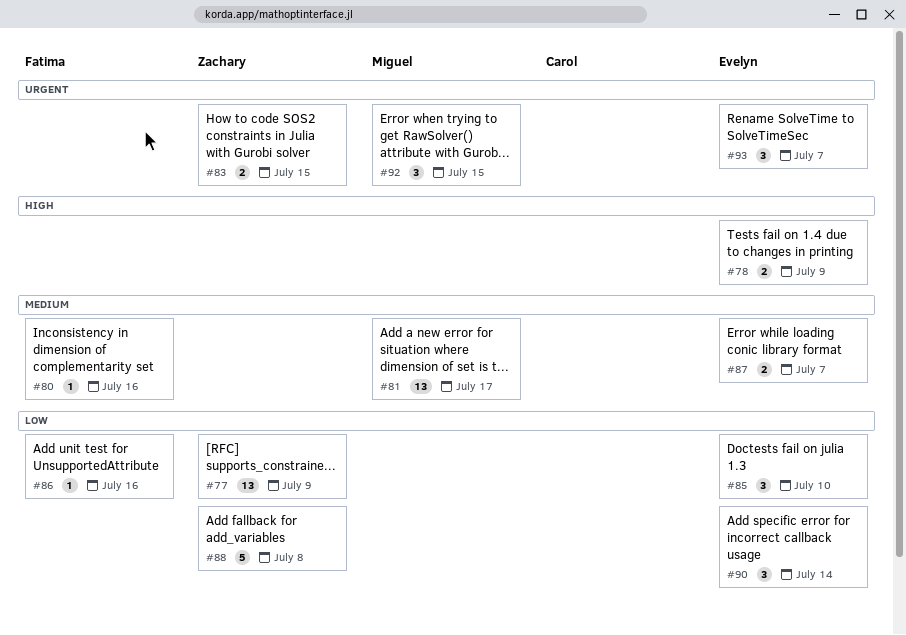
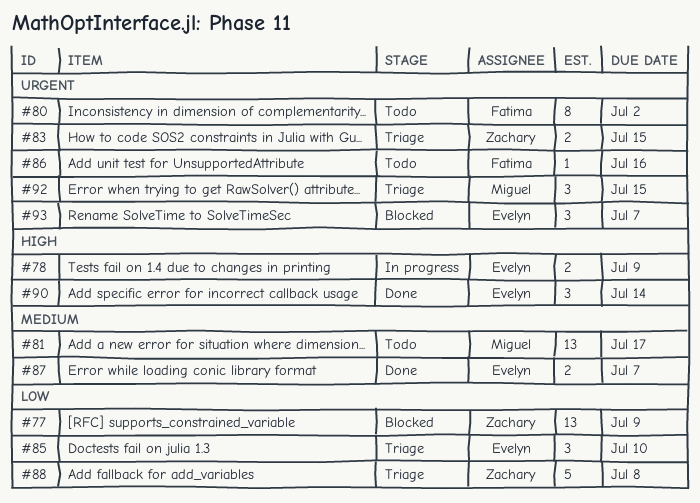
#80, priority: Medium -> Urgent
#80, estimate: 1 -> 8
#80, due: Jul 16 -> Jul 2
#86, priority: Low -> Urgent
#90, priority: Low -> High

